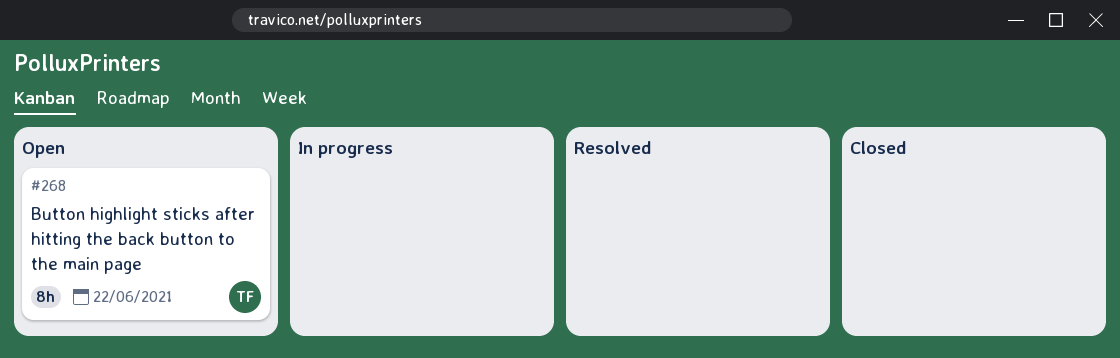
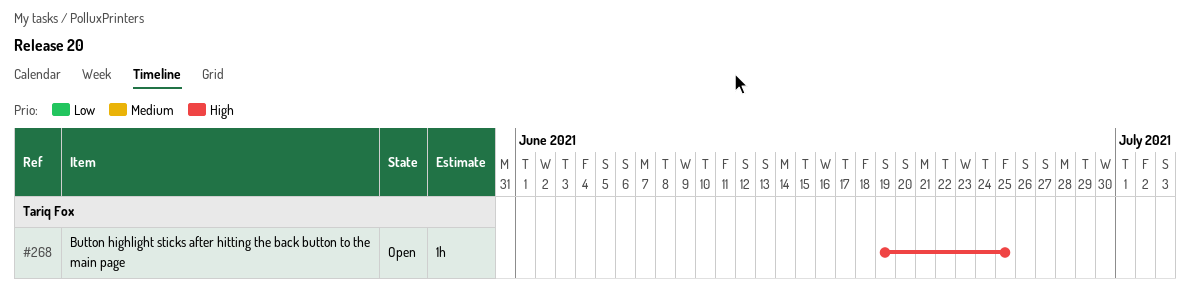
#268, estimate: 8h -> 1h
#268, due: Jun 22 -> Jun 25

